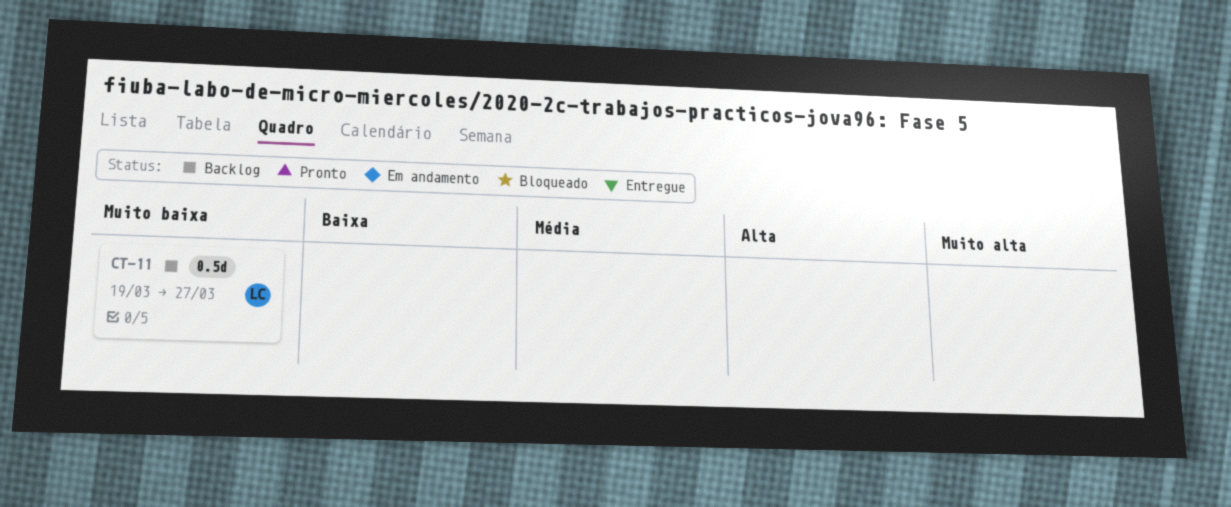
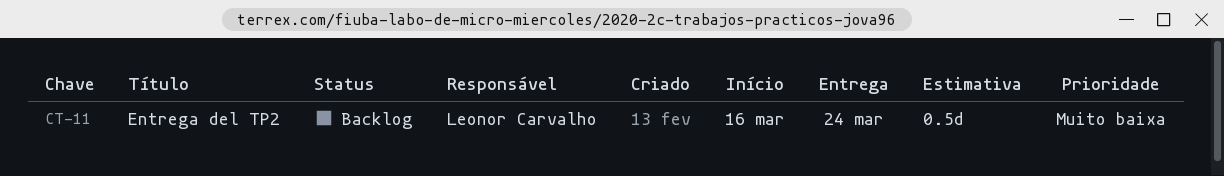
CT-11, start: Mar 19 -> Mar 16
CT-11, due: Mar 27 -> Mar 24

